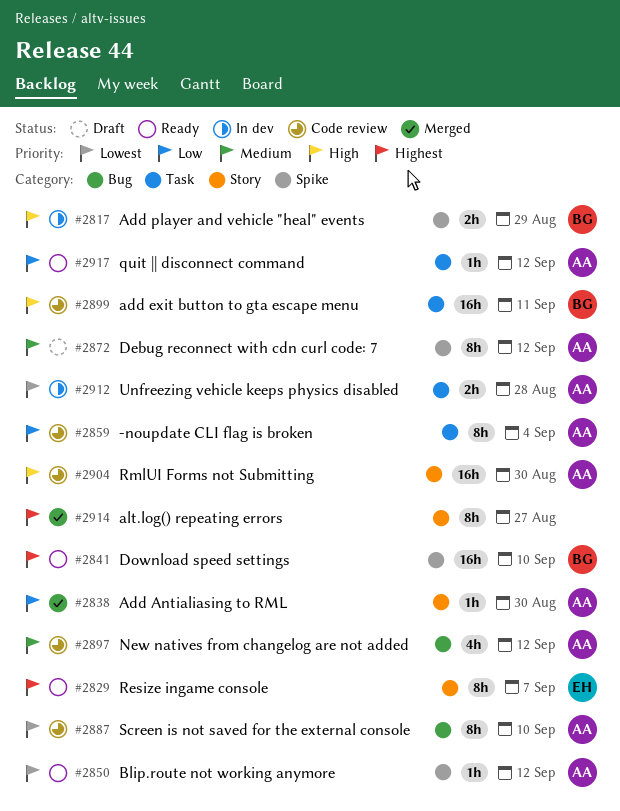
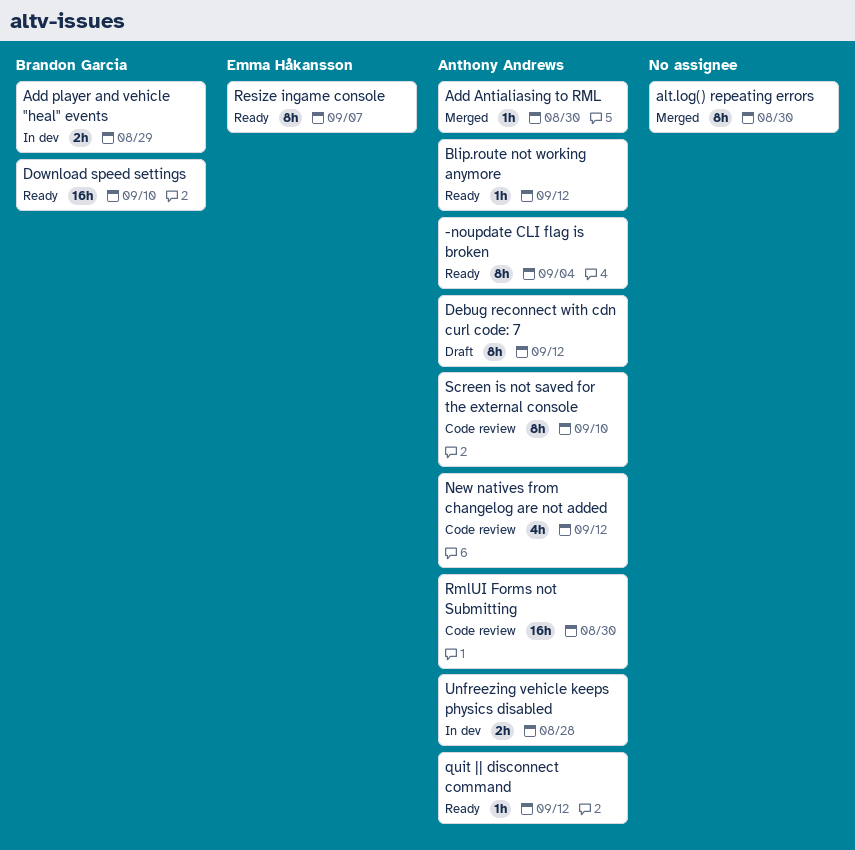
-noupdate CLI flag is broken, status: Code review -> Ready
add exit button to gta escape menu: present -> none
alt.log() repeating errors, due: Aug 27 -> Aug 30

